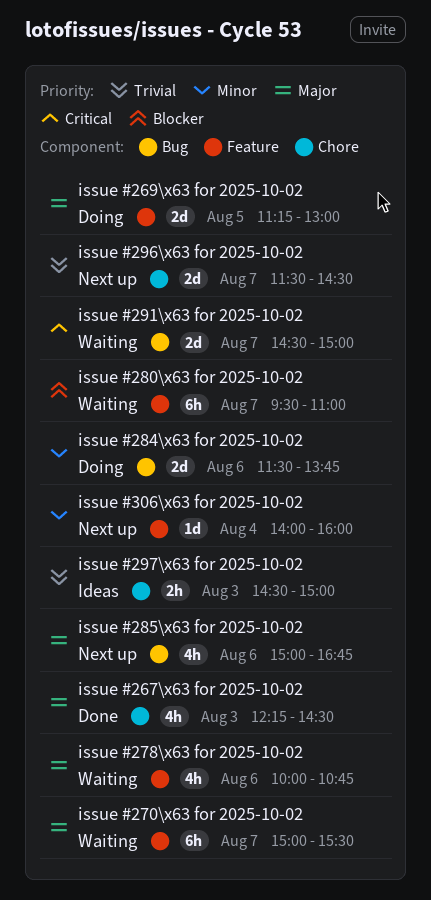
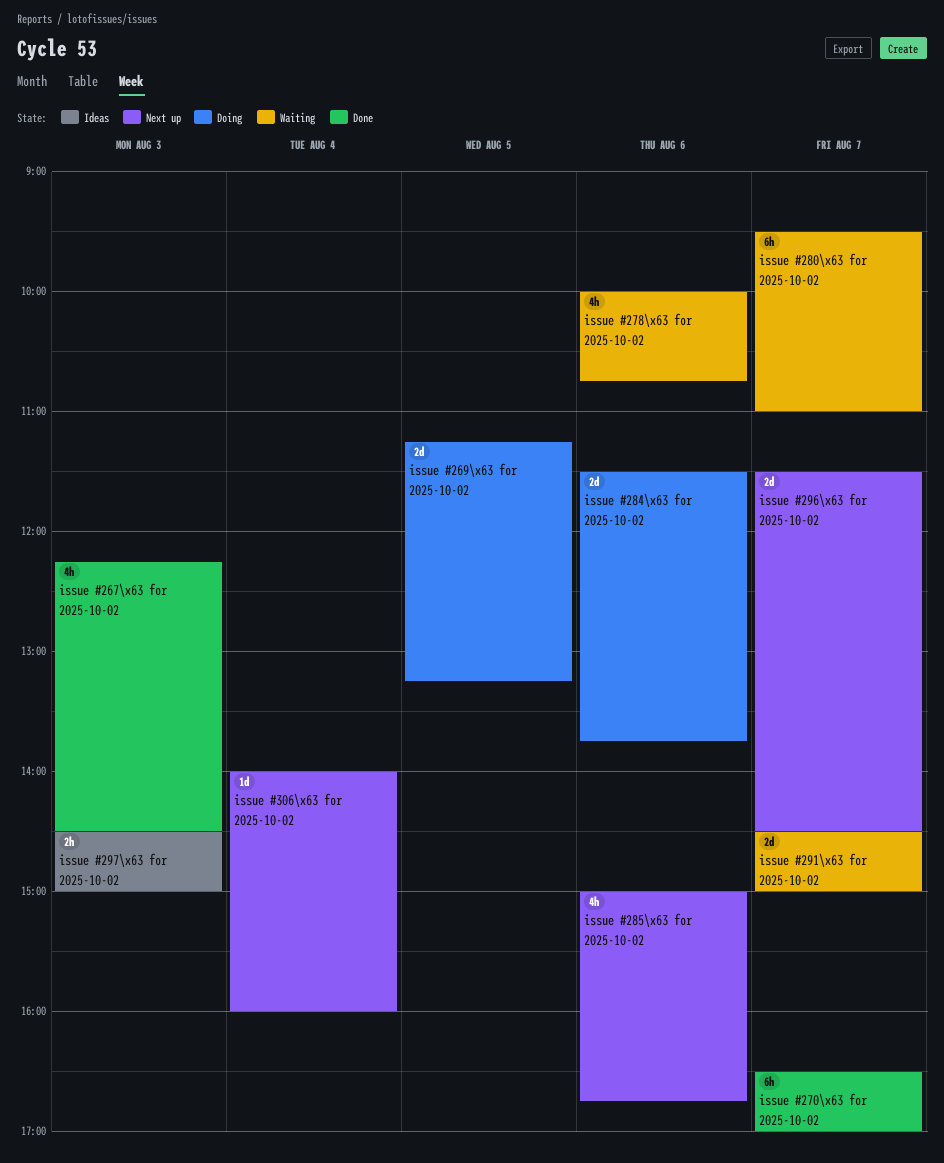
issue #269\x63 for 2025-10-02, ends: 13:00 -> 13:15
issue #270\x63 for 2025-10-02, status: Waiting -> Done
issue #270\x63 for 2025-10-02, begins: 15:00 -> 16:30
issue #270\x63 for 2025-10-02, ends: 15:30 -> 17:00

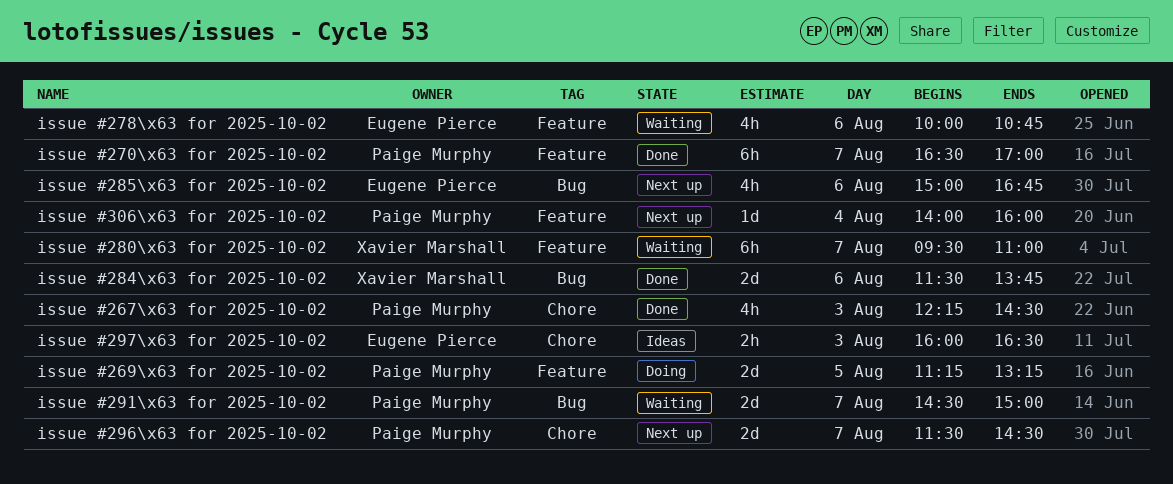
issue #284\x63 for 2025-10-02, status: Doing -> Done
issue #297\x63 for 2025-10-02, begins: 14:30 -> 16:00
issue #297\x63 for 2025-10-02, ends: 15:00 -> 16:30

